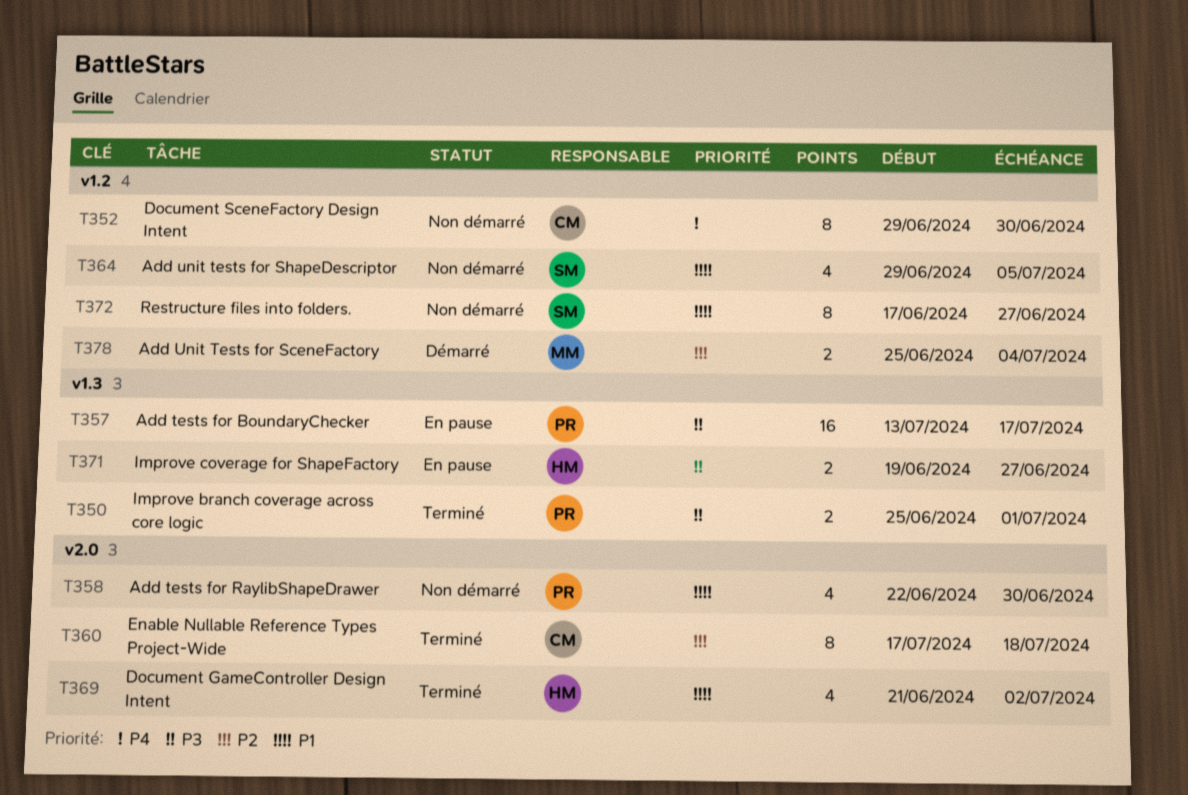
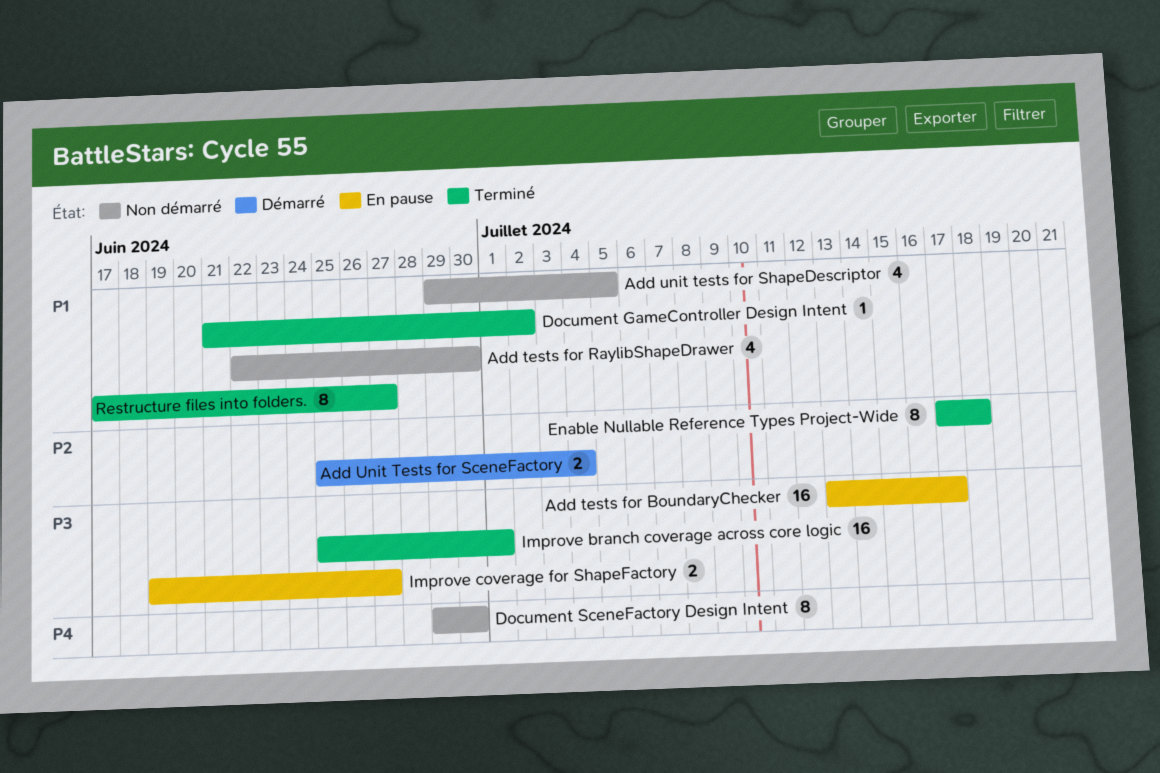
Document GameController Design Intent, estimate: 4 -> 1
Improve branch coverage across core logic, estimate: 2 -> 16
Restructure files into folders., status: Non démarré -> Terminé

